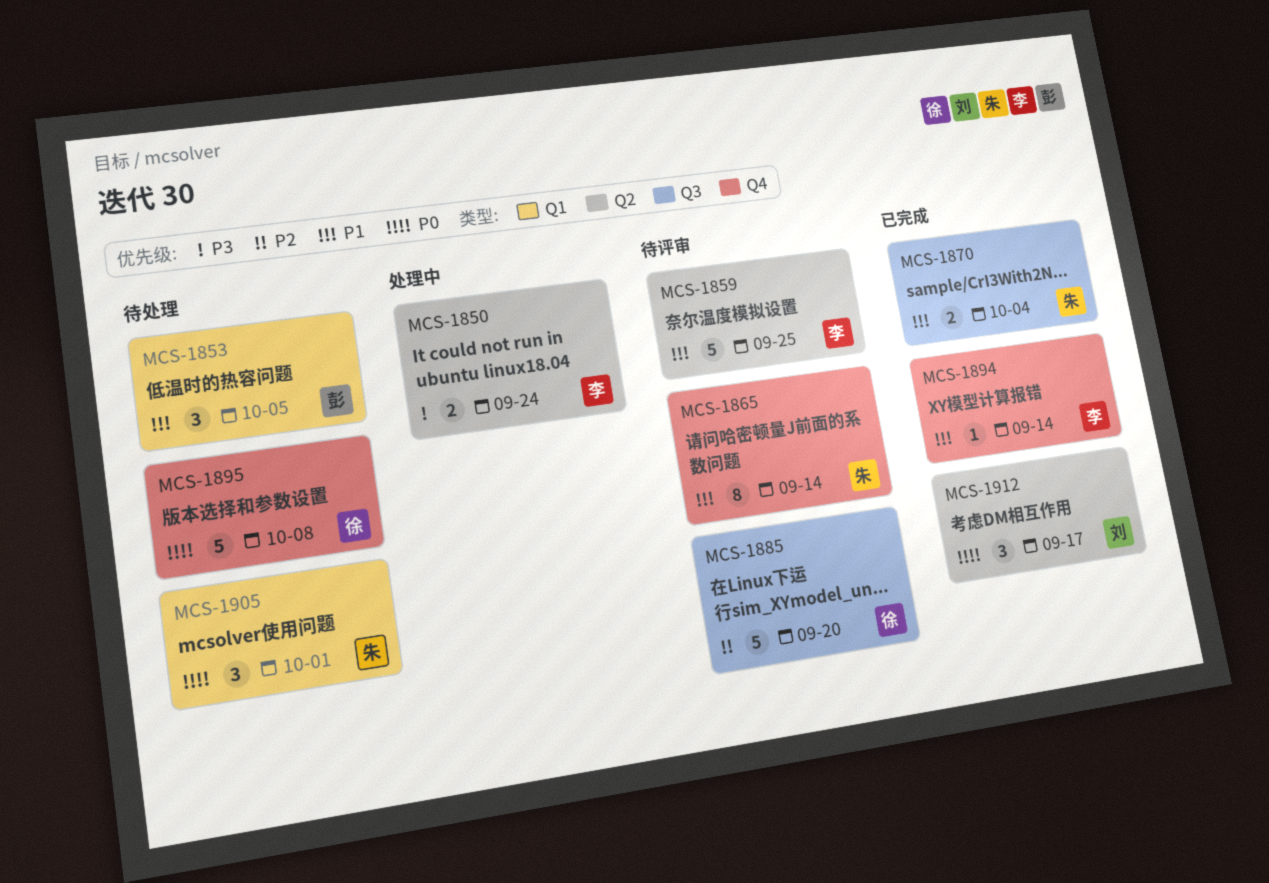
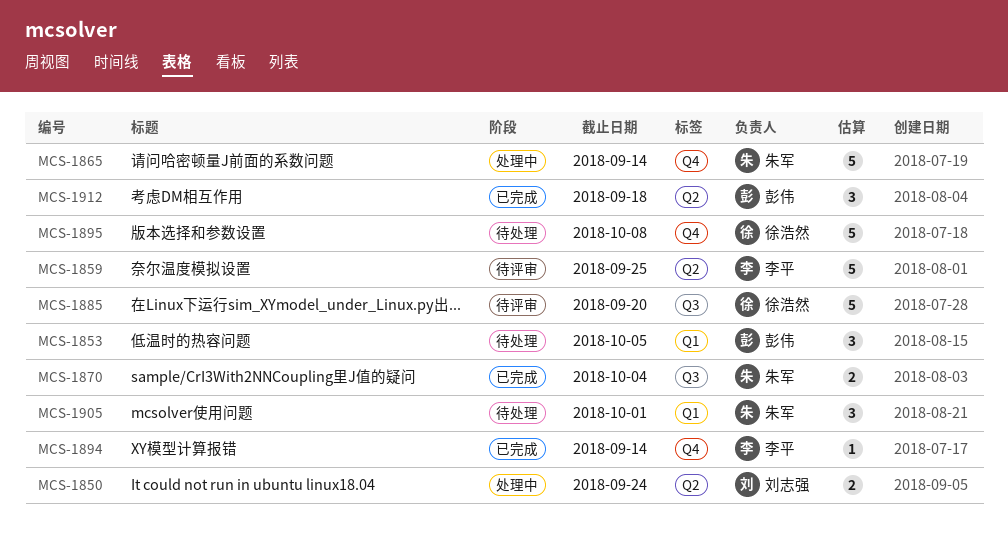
MCS-1850, owner: 李平 -> 刘志强
MCS-1865, status: 待评审 -> 处理中
MCS-1865, estimate: 8 -> 5
MCS-1912, owner: 刘志强 -> 彭伟
MCS-1912, due: Sep 17 -> Sep 18

